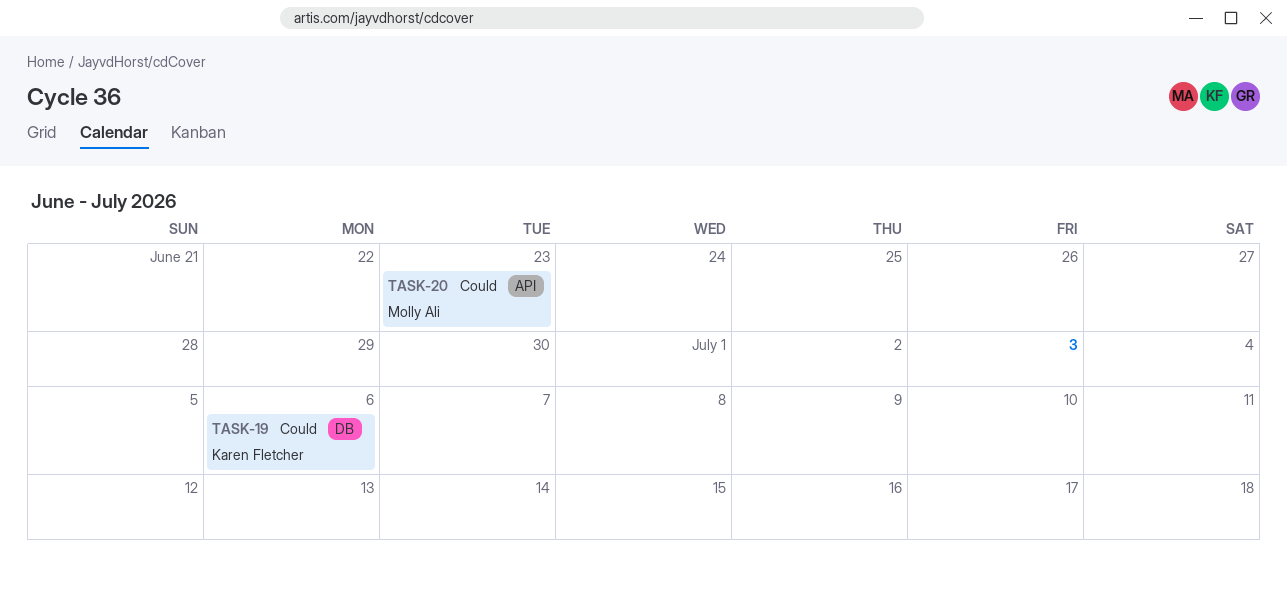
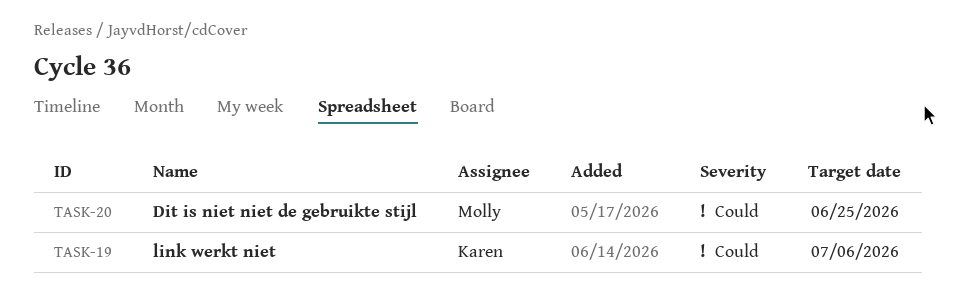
TASK-20, due: Jun 23 -> Jun 25

